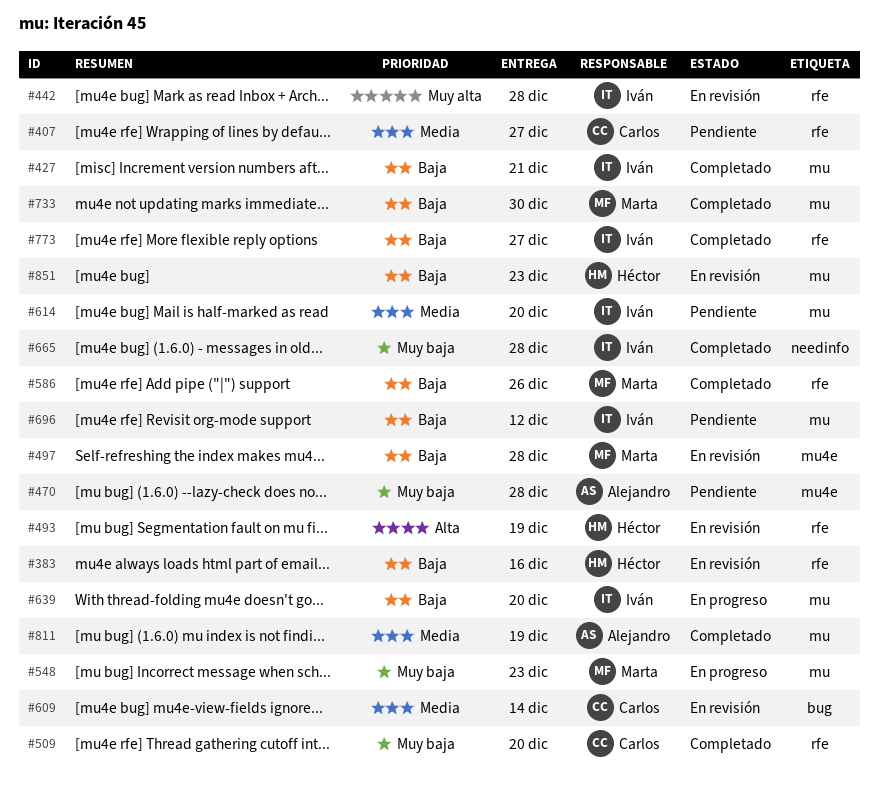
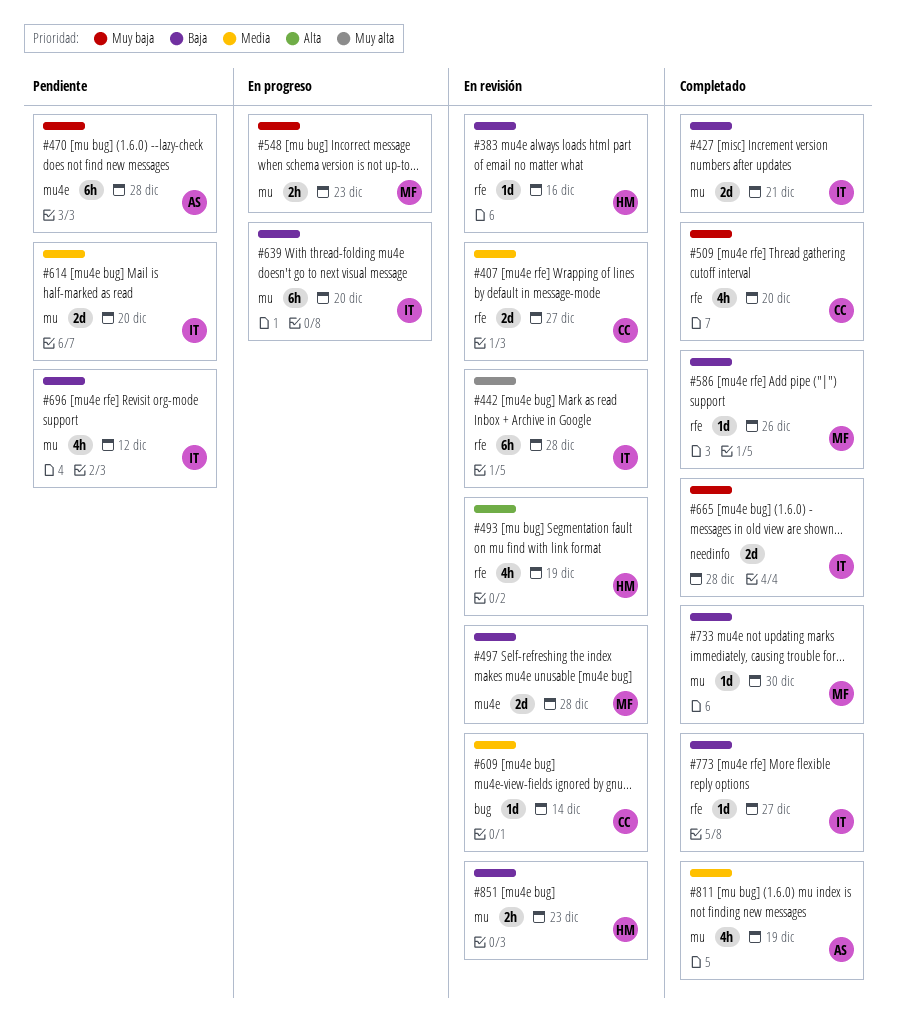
#407, status: Pendiente -> En revisión

